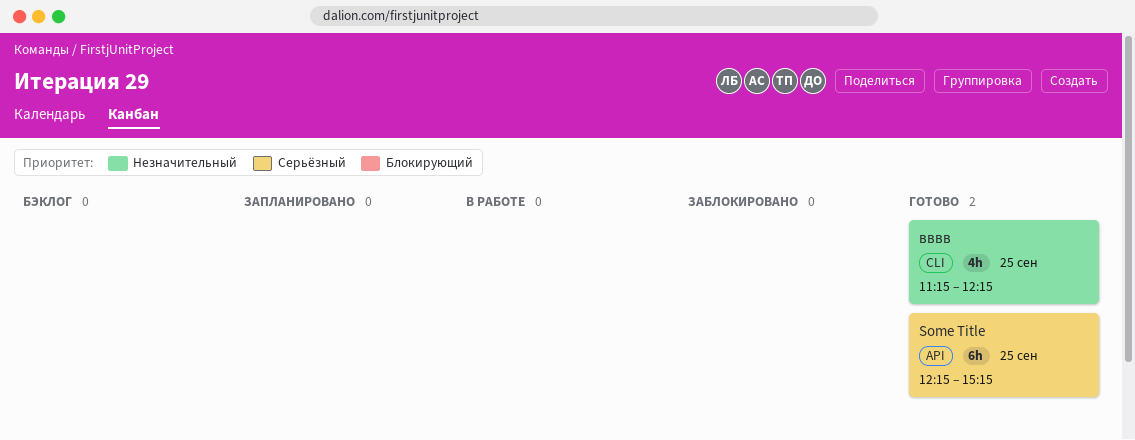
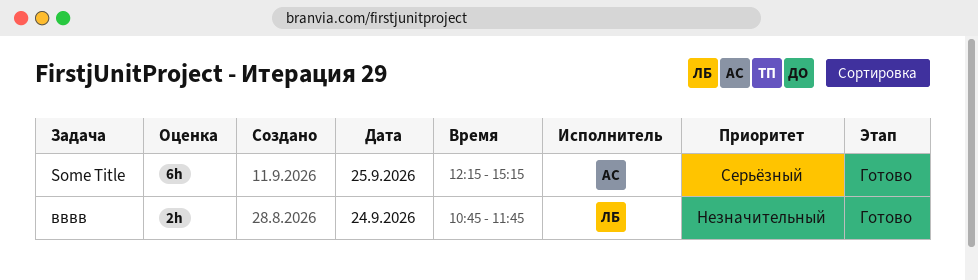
вввв, estimate: 4h -> 2h
вввв, day: Sep 25 -> Sep 24
вввв, begins: 11:15 -> 10:45
вввв, ends: 12:15 -> 11:45

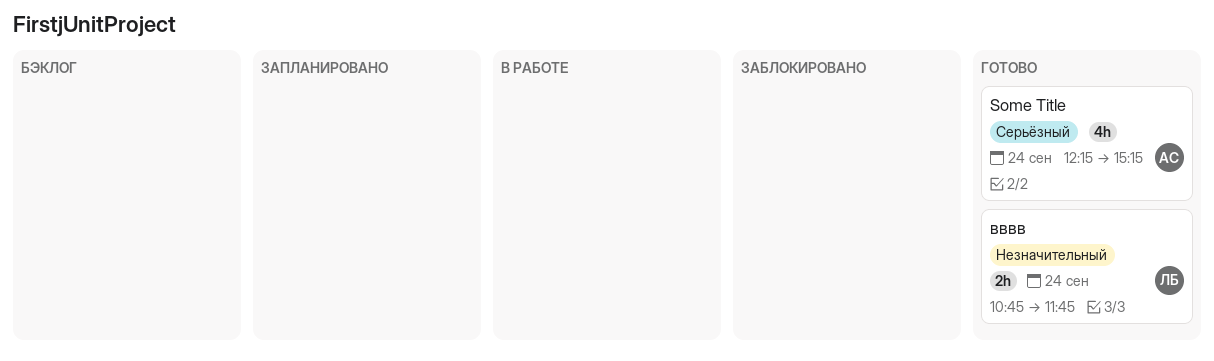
Some Title, estimate: 6h -> 4h
Some Title, day: Sep 25 -> Sep 24

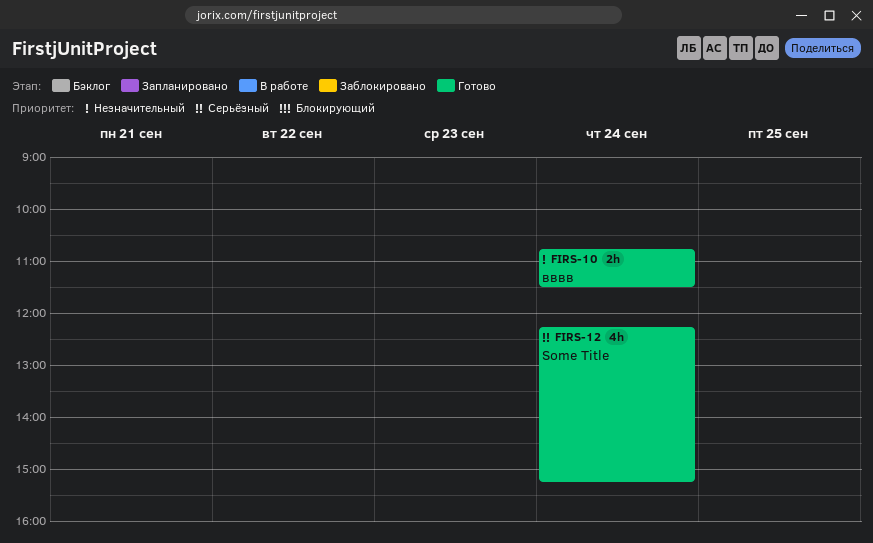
вввв, ends: 11:45 -> 11:30

